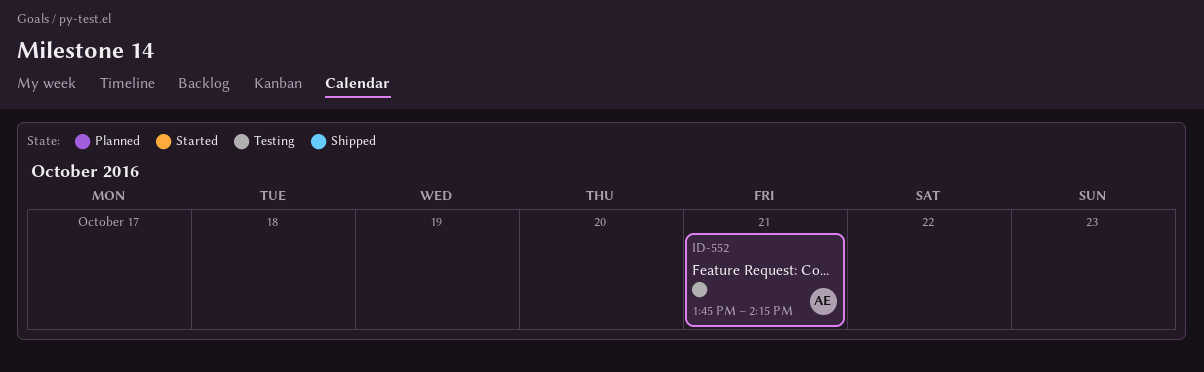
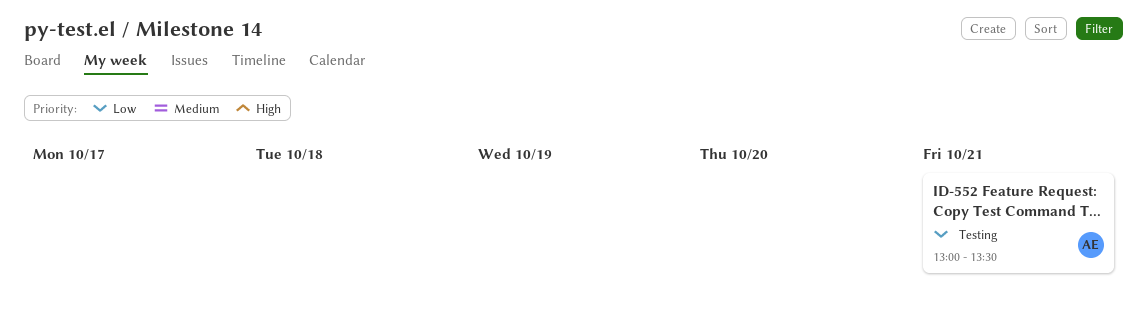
ID-552, begins: 13:45 -> 13:00
ID-552, ends: 14:15 -> 13:30

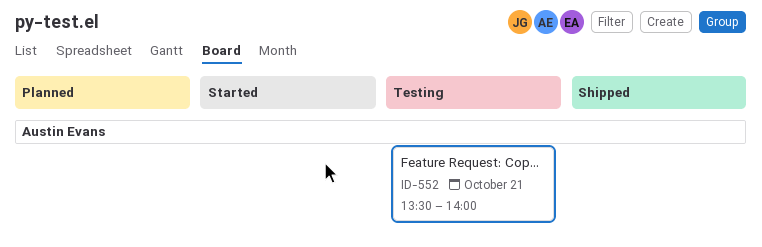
ID-552, begins: 13:00 -> 13:30
ID-552, ends: 13:30 -> 14:00

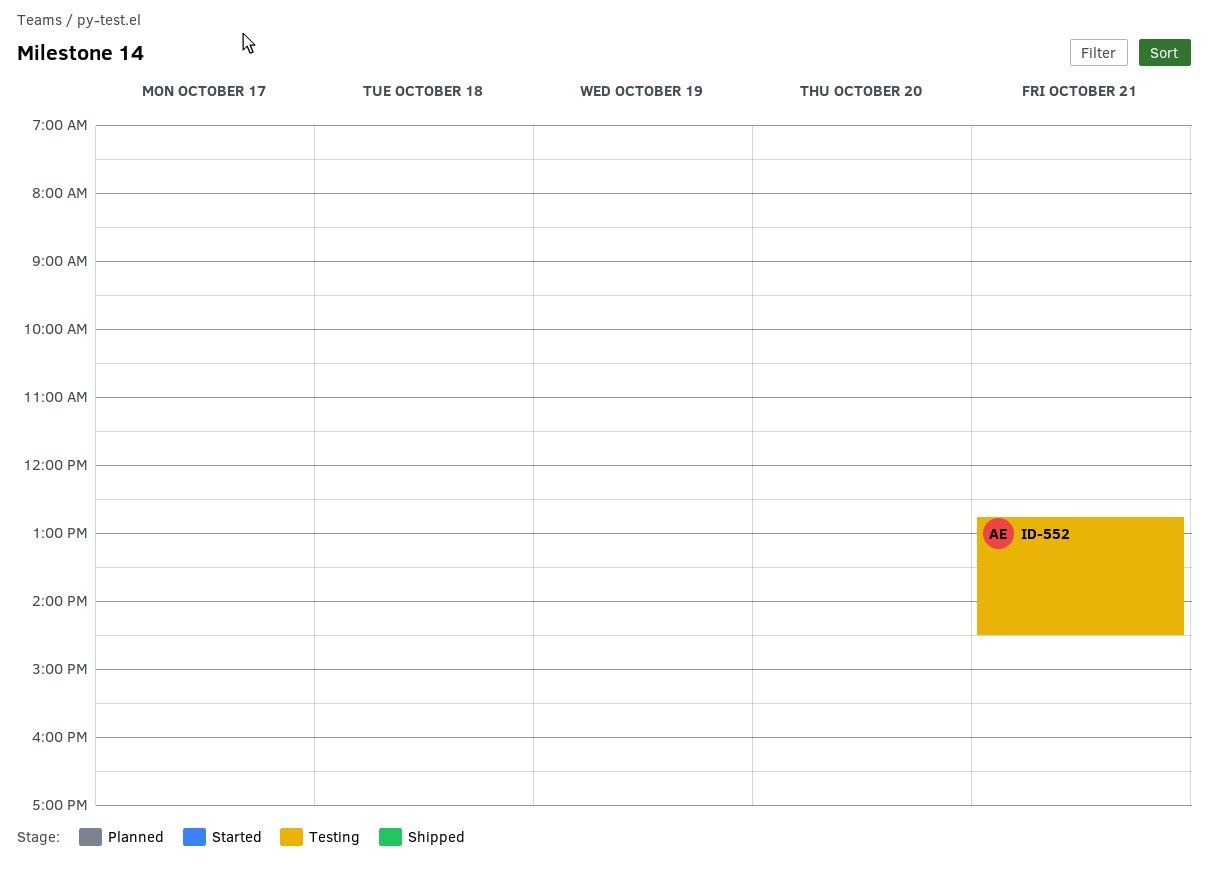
ID-552, begins: 13:30 -> 12:45
ID-552, ends: 14:00 -> 14:30

